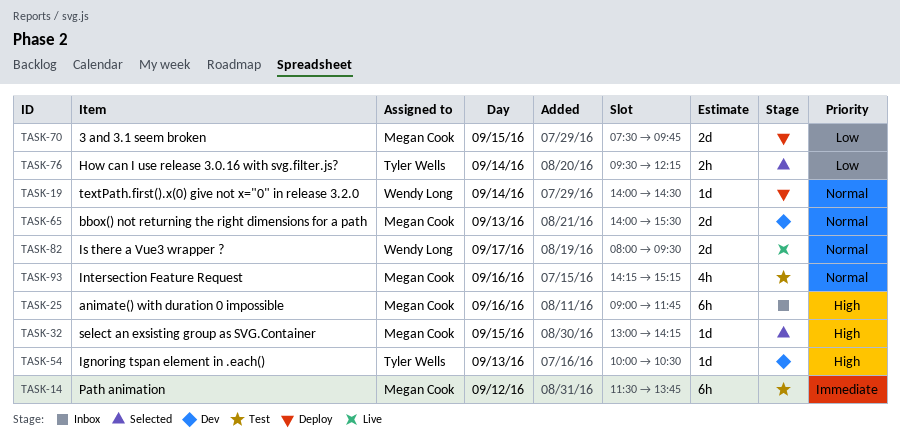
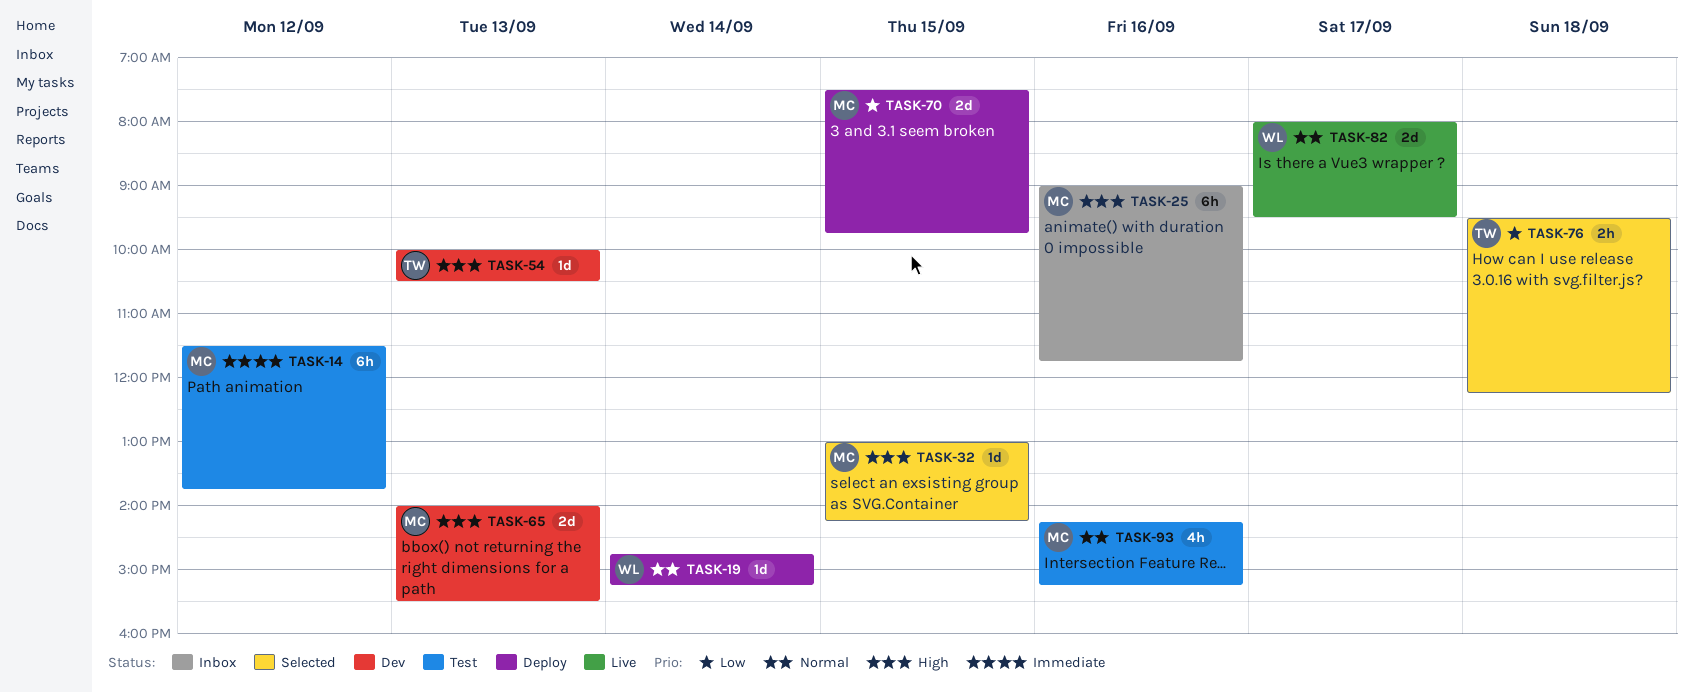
TASK-19, begins: 14:00 -> 14:45
TASK-19, ends: 14:30 -> 15:15
TASK-65, priority: Normal -> High
TASK-76, day: Sep 14 -> Sep 18

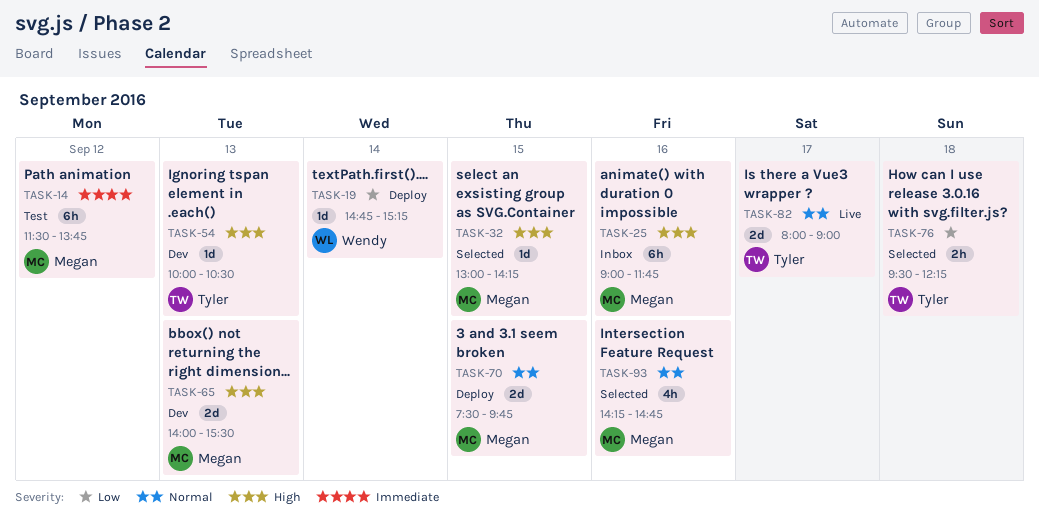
TASK-19, priority: Normal -> Low
TASK-70, priority: Low -> Normal
TASK-82, owner: Wendy -> Tyler
TASK-82, ends: 09:30 -> 09:00
TASK-93, status: Test -> Selected
TASK-93, ends: 15:15 -> 14:45

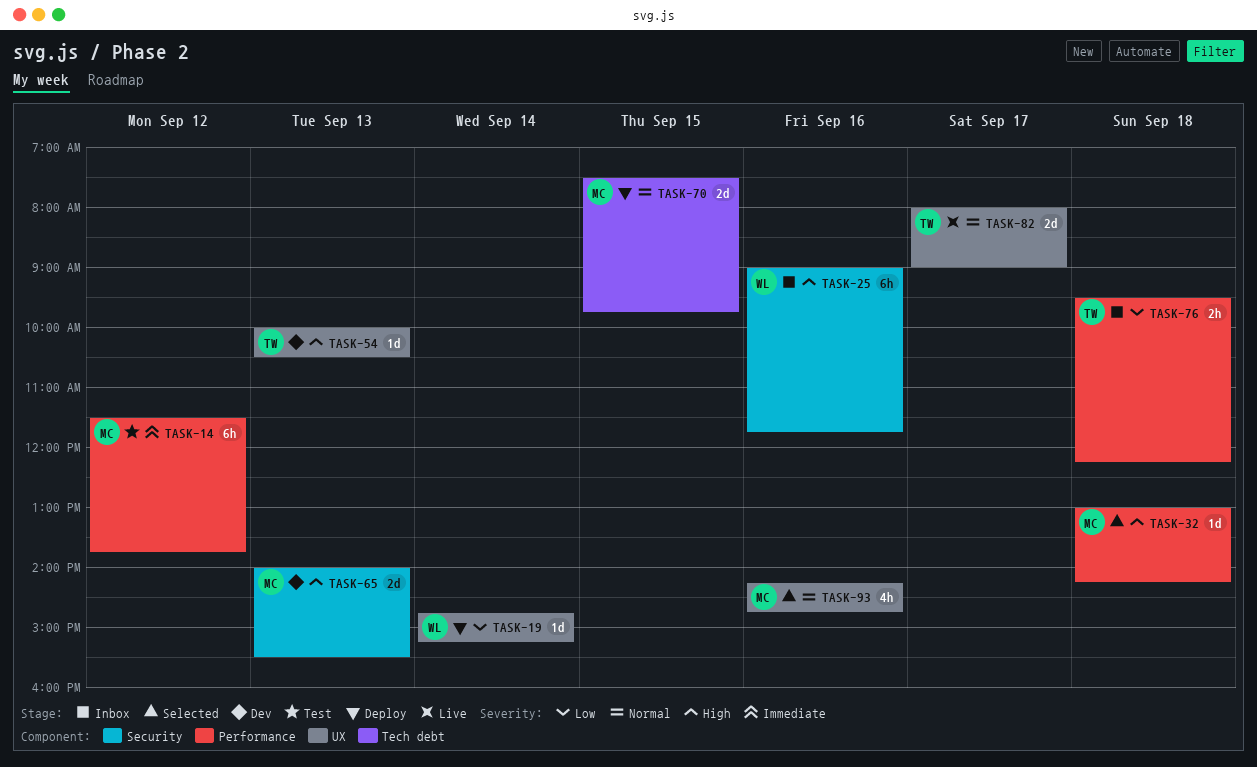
TASK-25, owner: Megan -> Wendy
TASK-32, day: Sep 15 -> Sep 18
TASK-76, status: Selected -> Inbox

